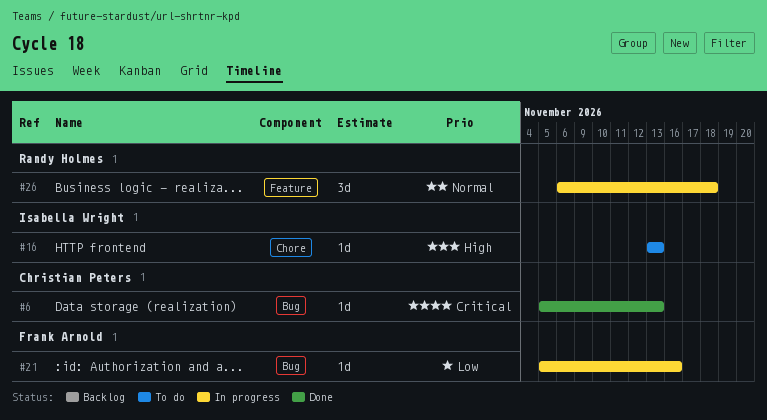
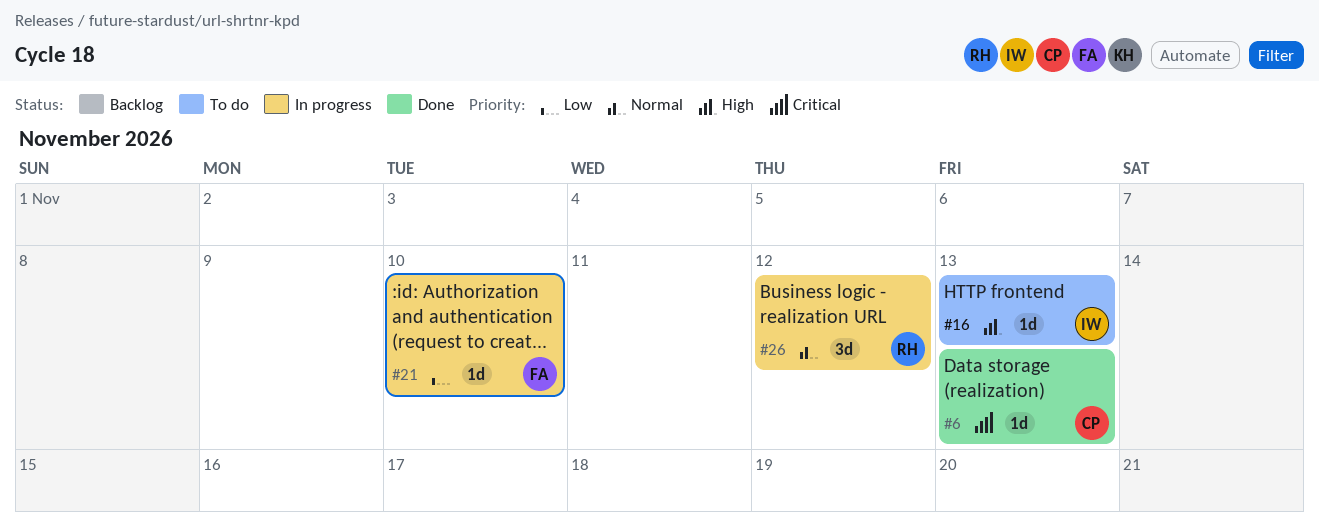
#21, due: Nov 16 -> Nov 10
#26, due: Nov 18 -> Nov 12

